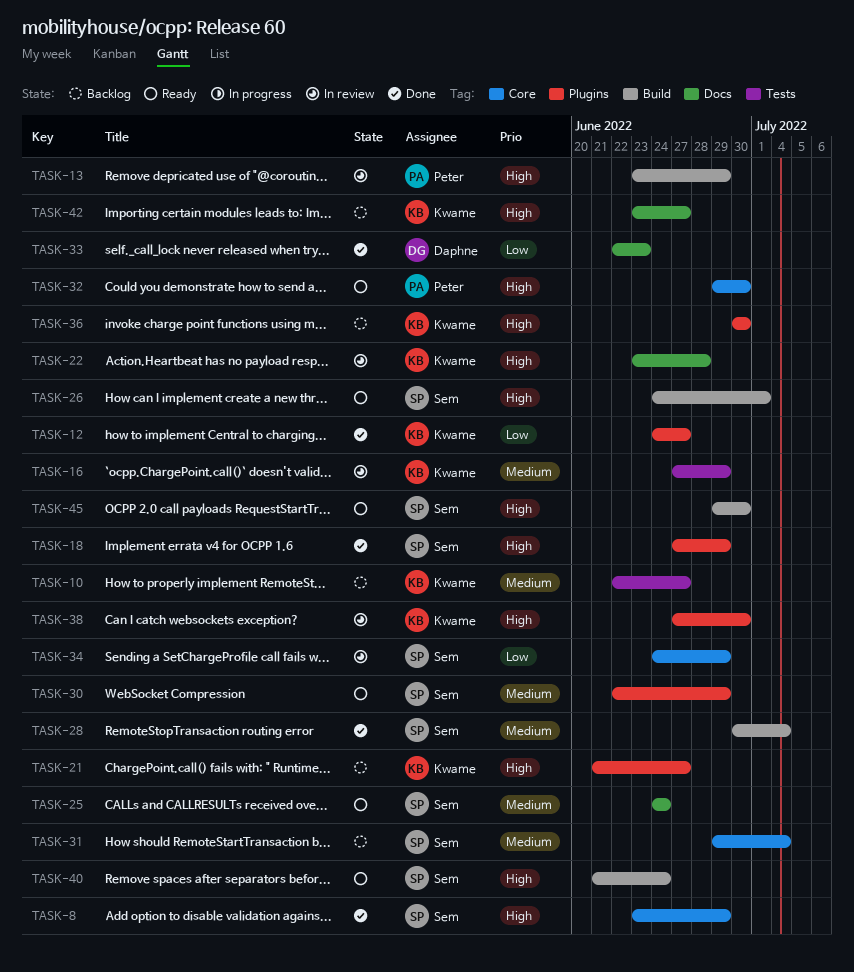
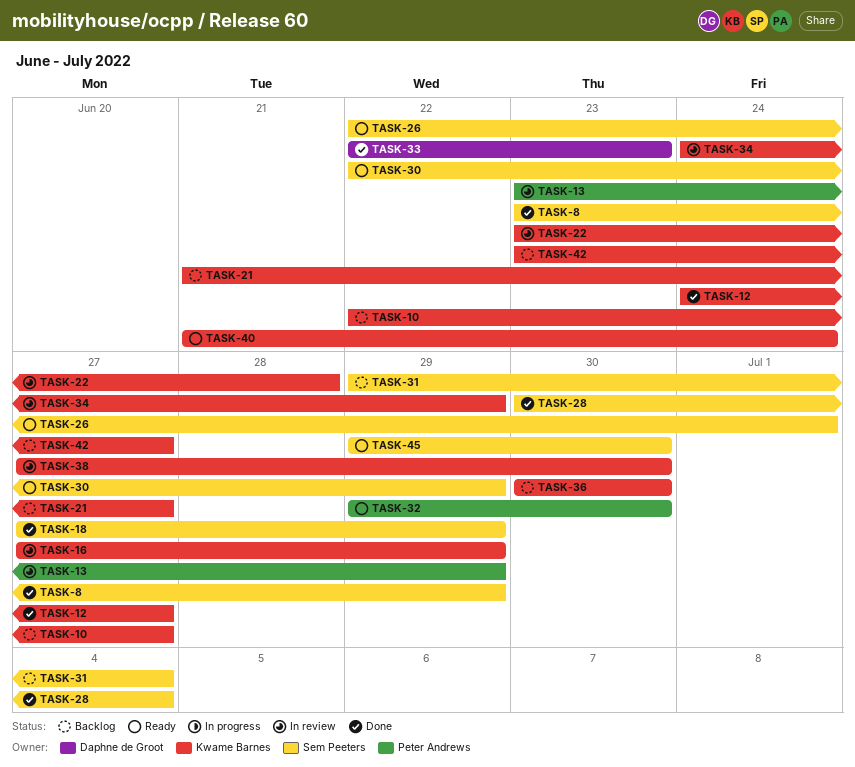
TASK-25: present -> none
TASK-26, start: Jun 24 -> Jun 22
TASK-34, owner: Sem Peeters -> Kwame Barnes
TASK-40, owner: Sem Peeters -> Kwame Barnes

